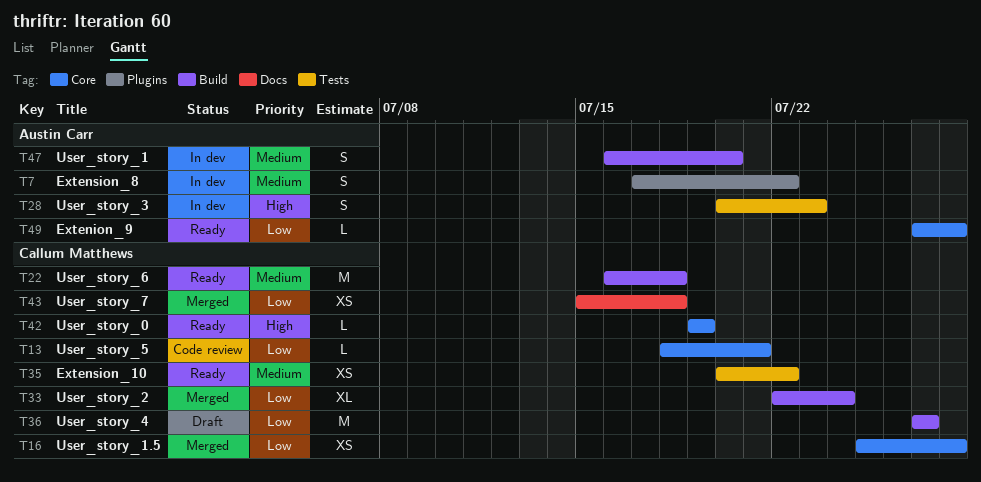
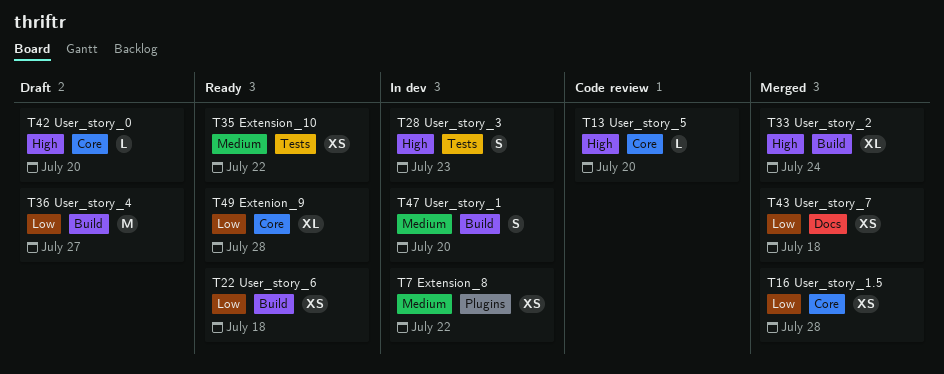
T7, estimate: S -> XS
T13, priority: Low -> High
T13, due: Jul 21 -> Jul 20
T22, priority: Medium -> Low
T22, estimate: M -> XS
T33, priority: Low -> High
T42, status: Ready -> Draft
T42, due: Jul 19 -> Jul 20
T49, estimate: L -> XL

